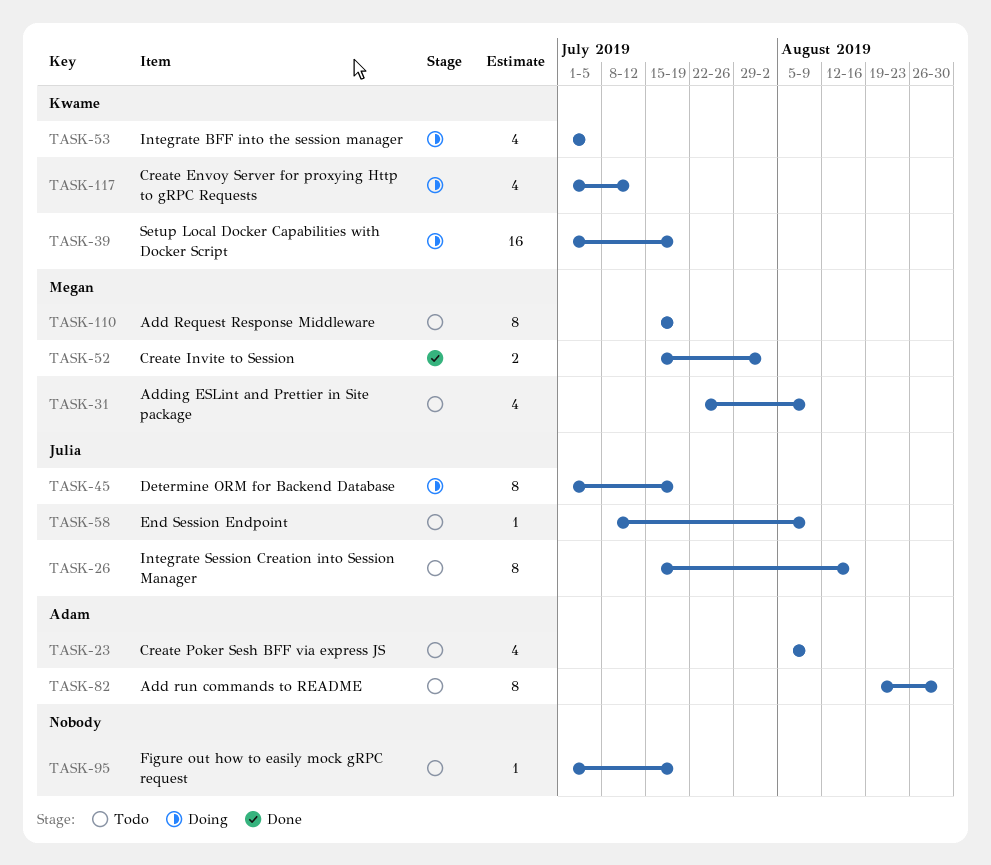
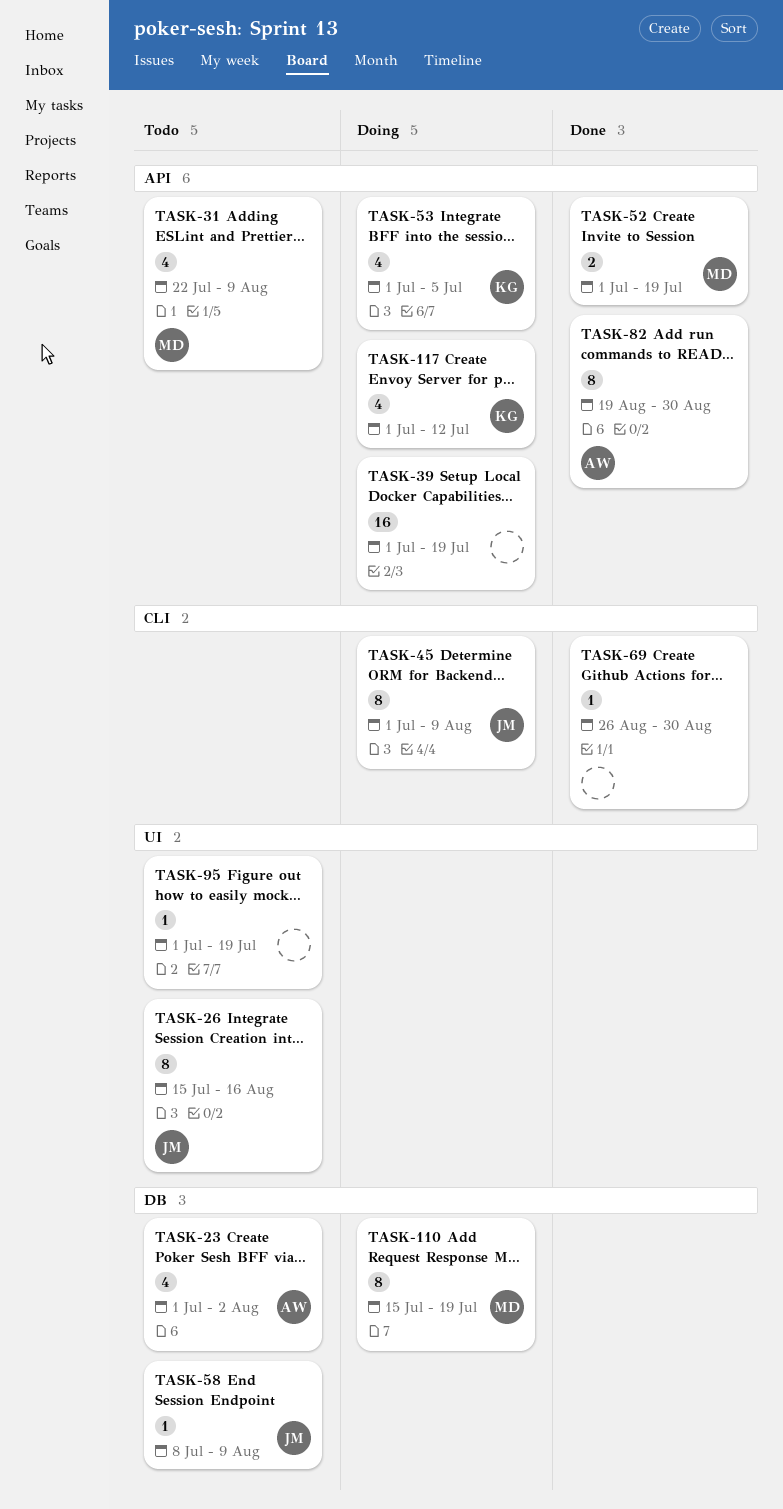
TASK-23, start: Aug 5 -> Jul 1
TASK-23, due: Aug 9 -> Aug 2
TASK-39, owner: Kwame -> none
TASK-45, due: Jul 19 -> Aug 9
TASK-52, start: Jul 15 -> Jul 1
TASK-52, due: Aug 2 -> Jul 19
TASK-69: none -> present
TASK-82, status: Todo -> Done
TASK-110, status: Todo -> Doing

